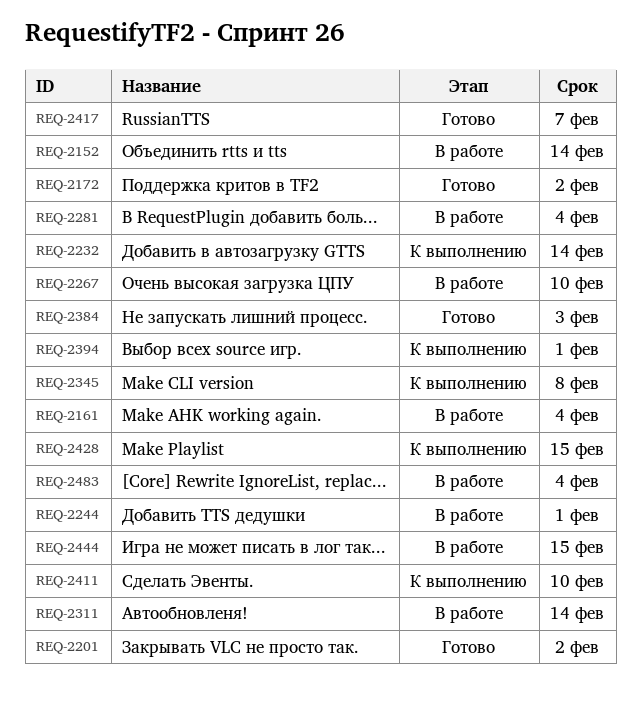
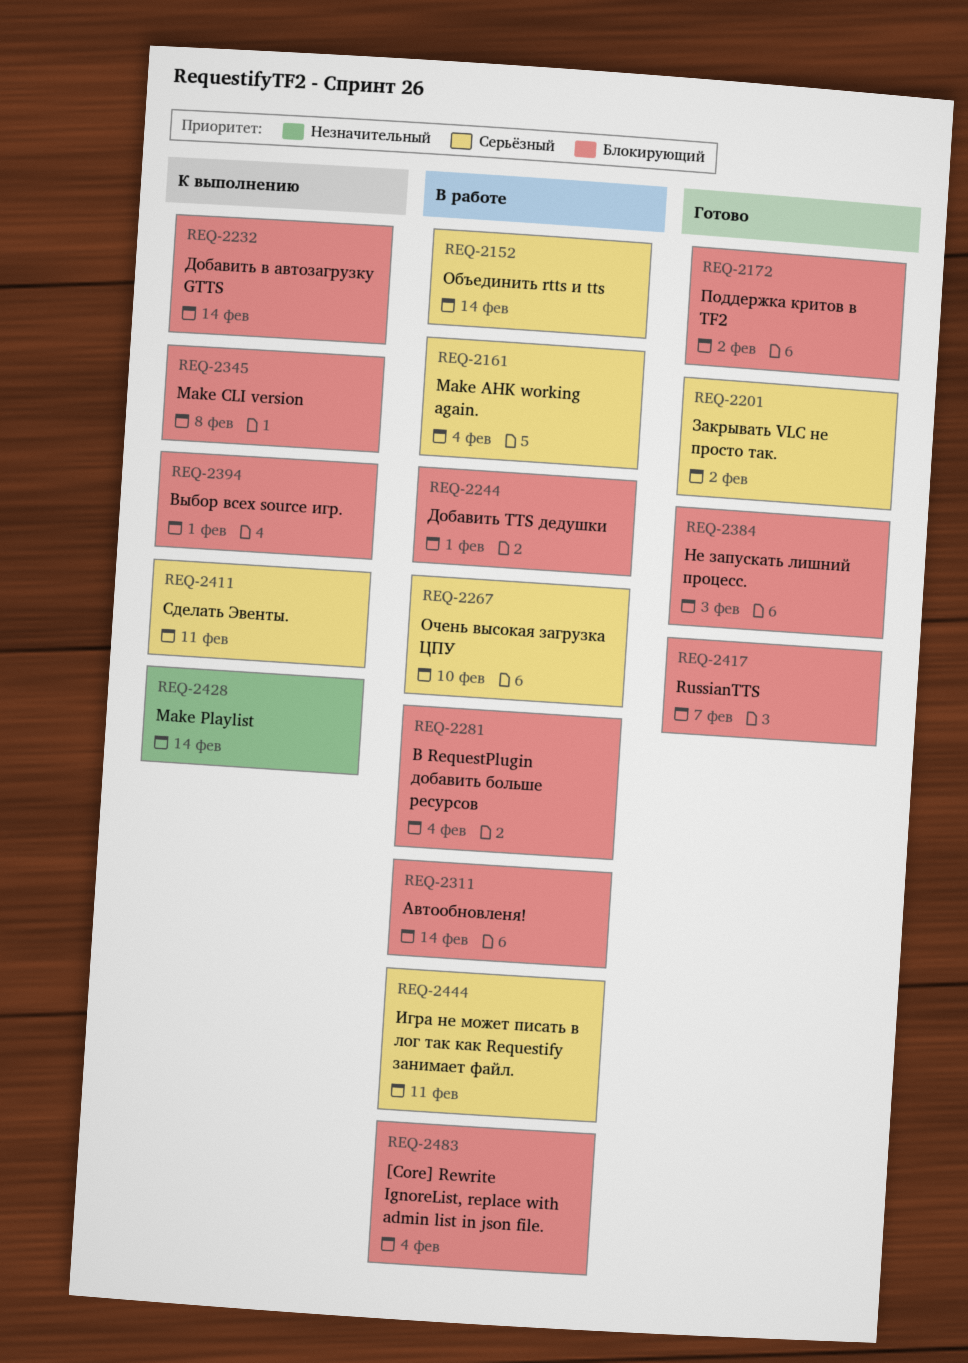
REQ-2411, due: Feb 10 -> Feb 11
REQ-2428, due: Feb 15 -> Feb 14
REQ-2444, due: Feb 15 -> Feb 11

